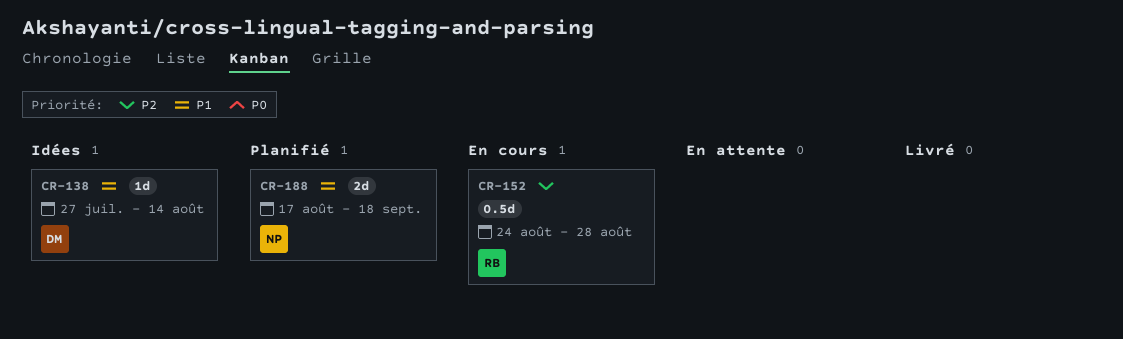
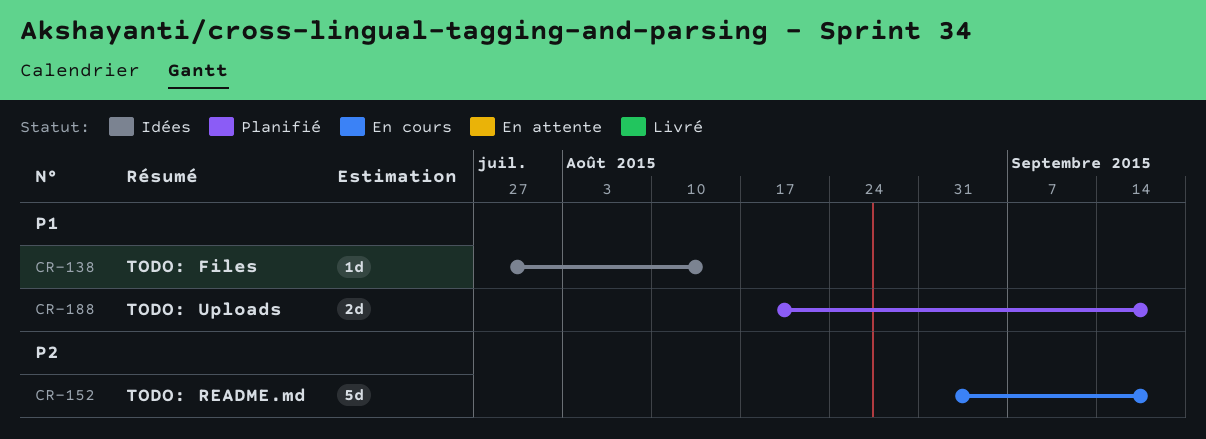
CR-152, estimate: 0.5d -> 5d
CR-152, start: Aug 24 -> Aug 31
CR-152, due: Aug 28 -> Sep 18

